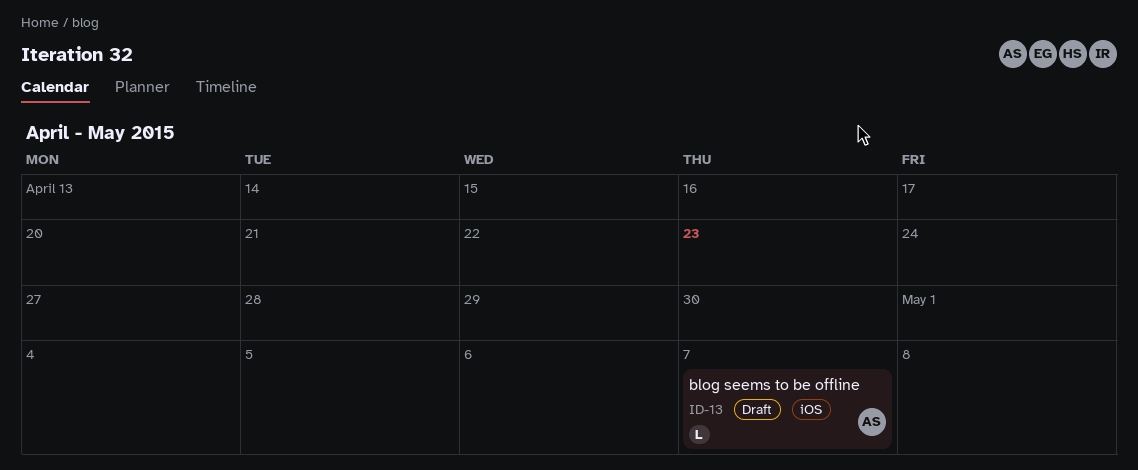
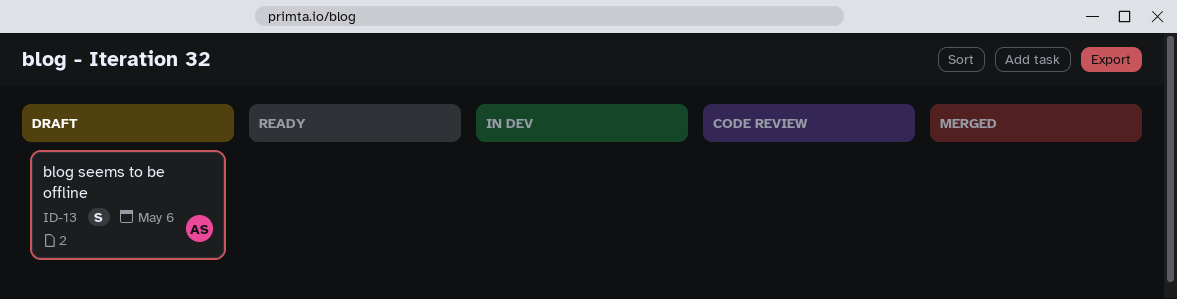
ID-13, estimate: L -> S
ID-13, due: May 7 -> May 6

